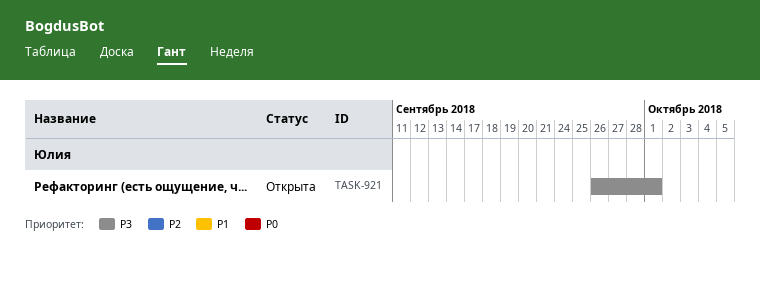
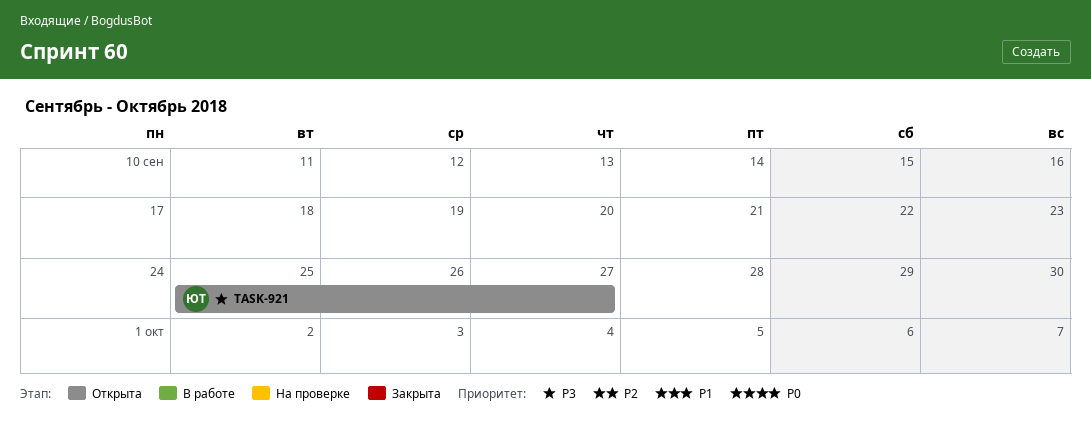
TASK-921, start: Sep 26 -> Sep 25
TASK-921, due: Oct 1 -> Sep 27

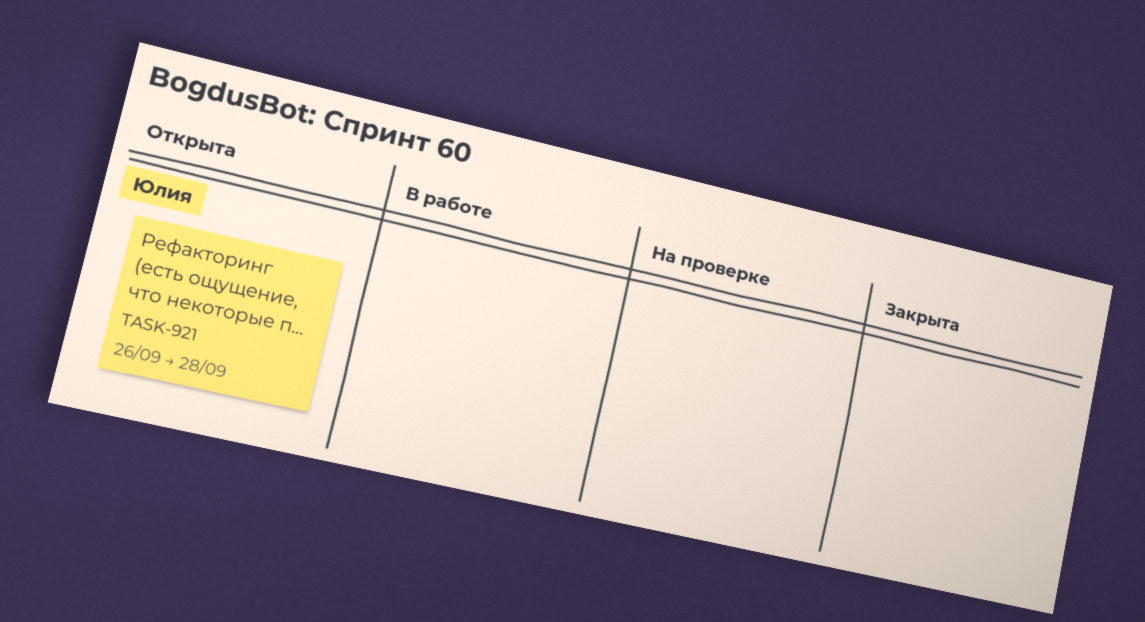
TASK-921, start: Sep 25 -> Sep 26
TASK-921, due: Sep 27 -> Sep 28

